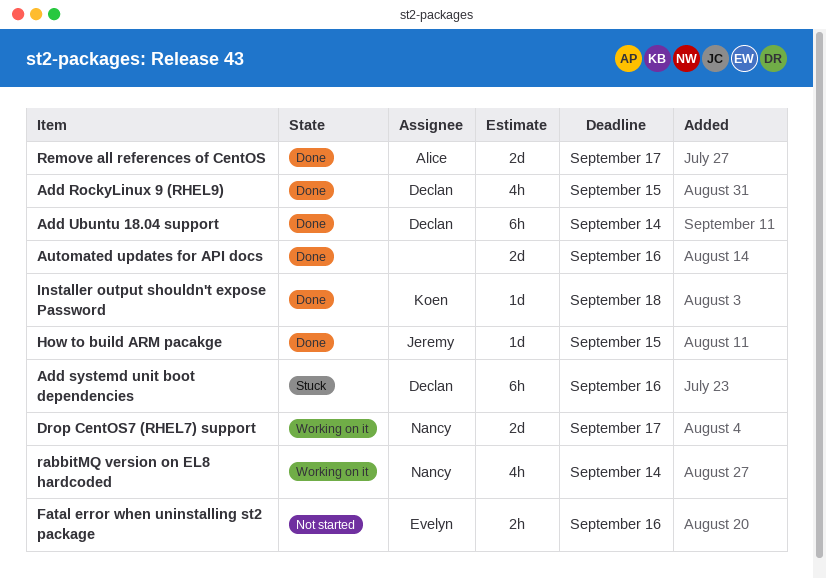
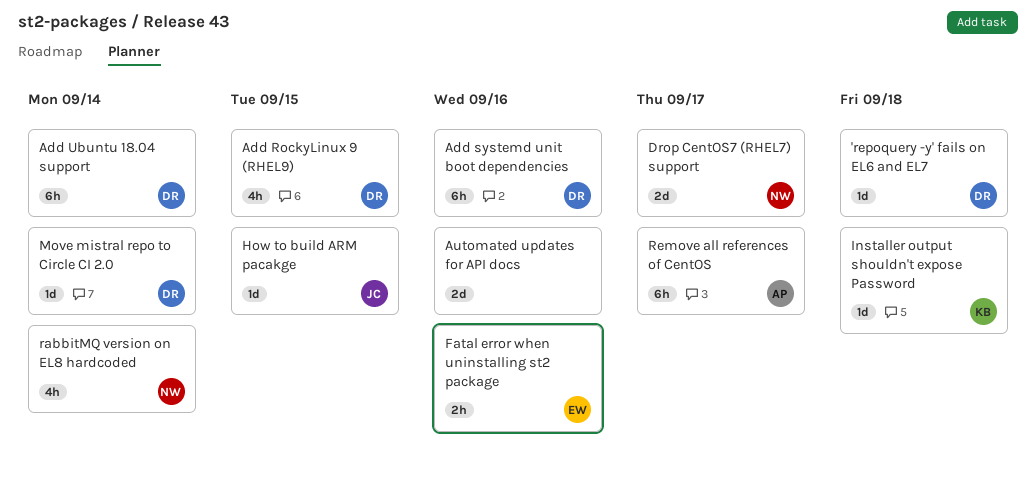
'repoquery -y' fails on EL6 and EL7: none -> present
Move mistral repo to Circle CI 2.0: none -> present
Remove all references of CentOS, estimate: 2d -> 6h

